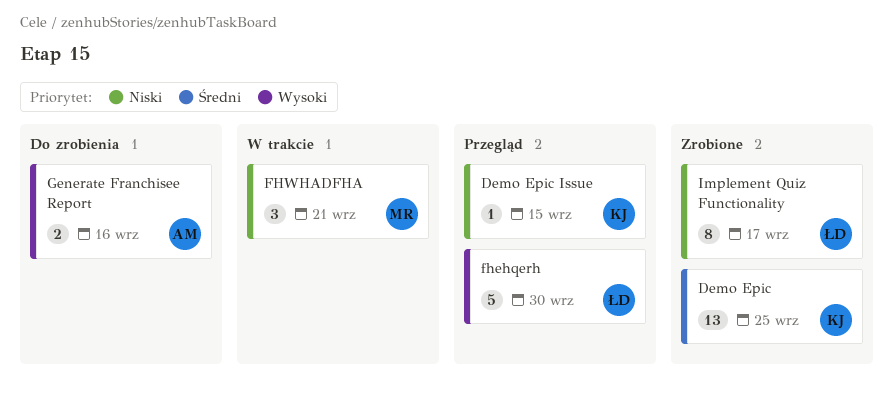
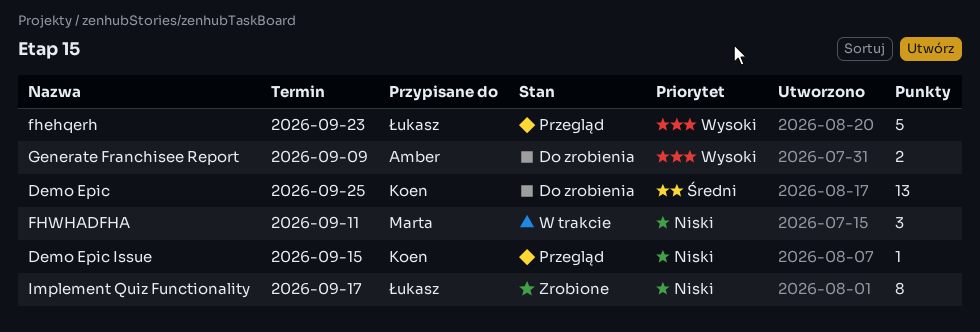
Demo Epic, status: Zrobione -> Do zrobienia
fhehqerh, due: Sep 30 -> Sep 23
FHWHADFHA, due: Sep 21 -> Sep 11
Generate Franchisee Report, due: Sep 16 -> Sep 9

